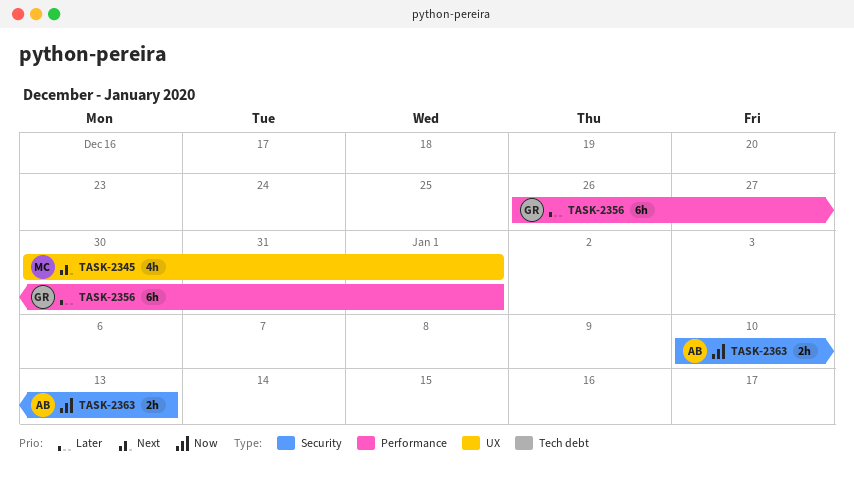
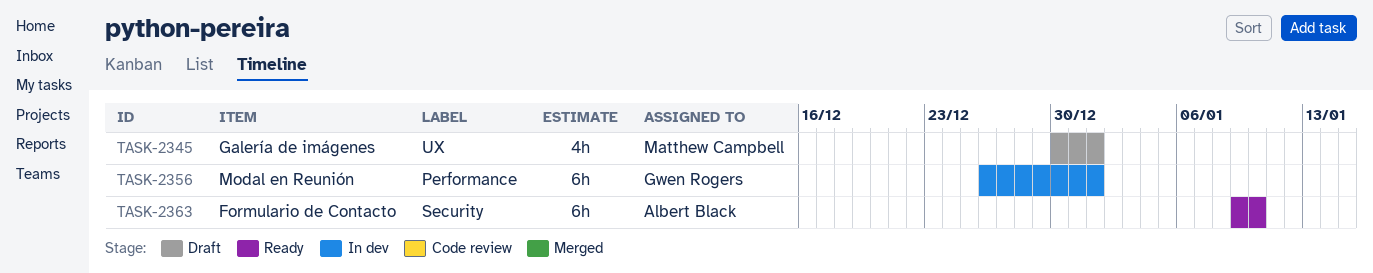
TASK-2363, estimate: 2h -> 6h
TASK-2363, start: Jan 10 -> Jan 9
TASK-2363, due: Jan 13 -> Jan 10

